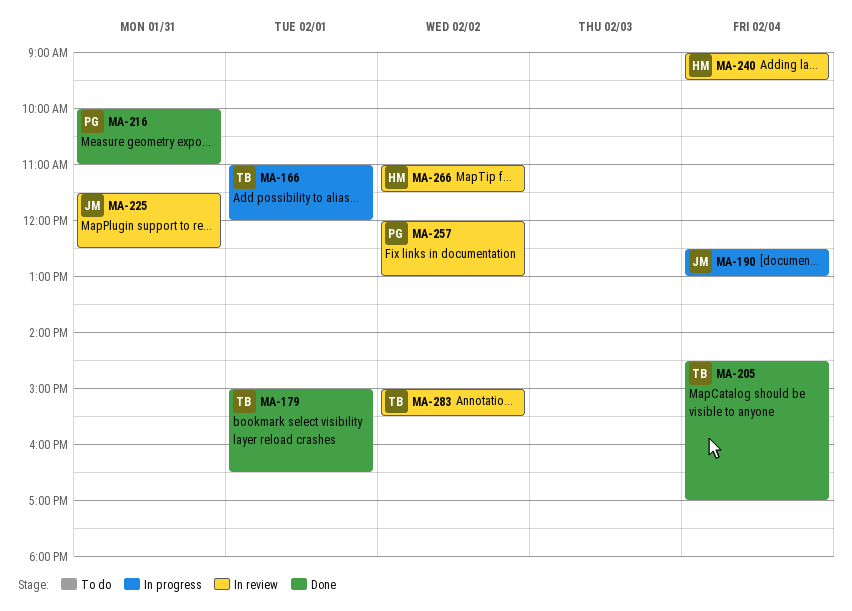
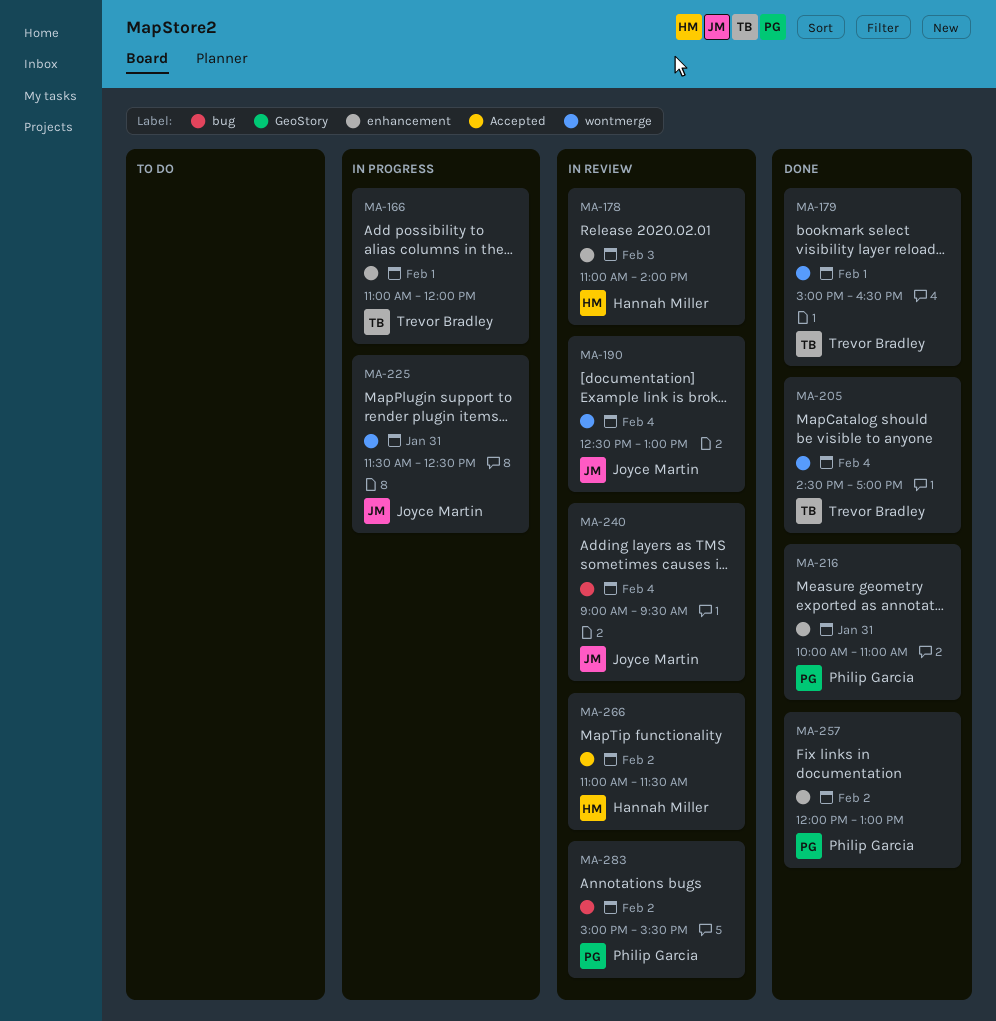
MA-178: none -> present
MA-190, status: In progress -> In review
MA-225, status: In review -> In progress
MA-240, owner: Hannah Miller -> Joyce Martin
MA-257, status: In review -> Done
MA-283, owner: Trevor Bradley -> Philip Garcia

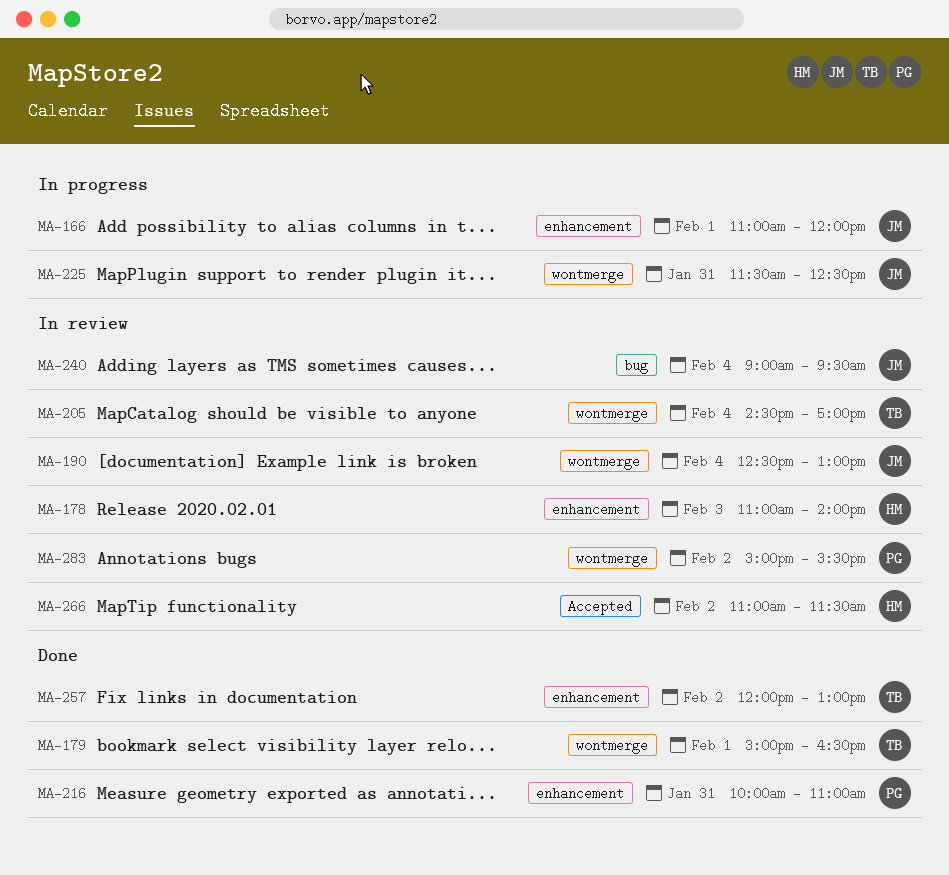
MA-166, owner: Trevor Bradley -> Joyce Martin
MA-205, status: Done -> In review
MA-257, owner: Philip Garcia -> Trevor Bradley
MA-283, label: bug -> wontmerge

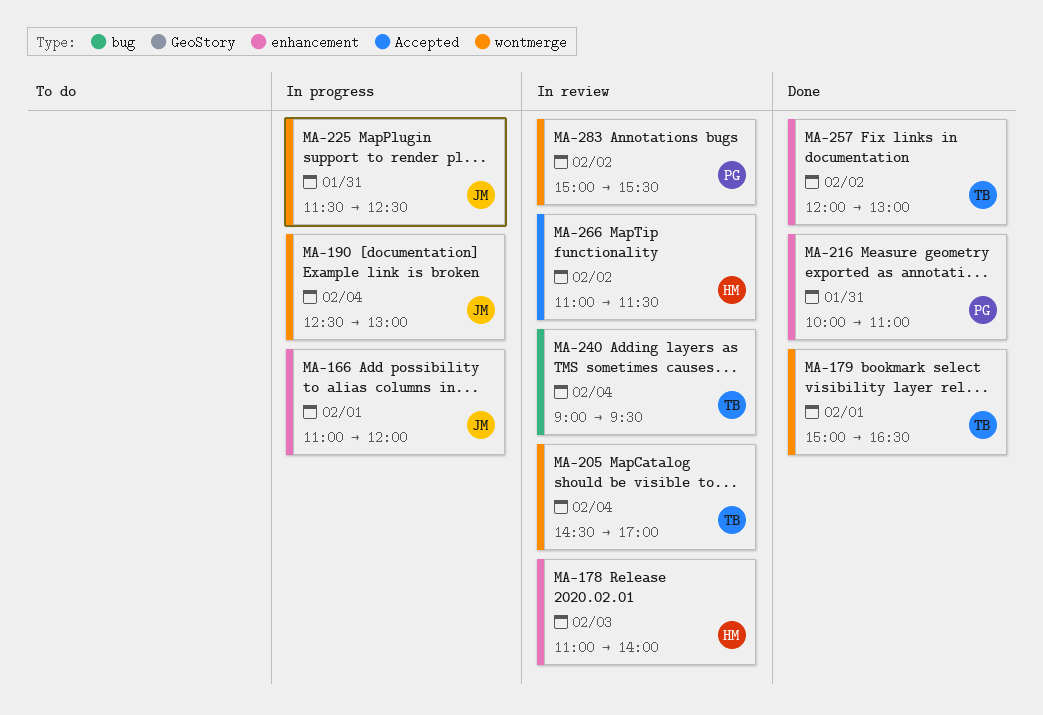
MA-190, status: In review -> In progress
MA-240, owner: JM -> TB

